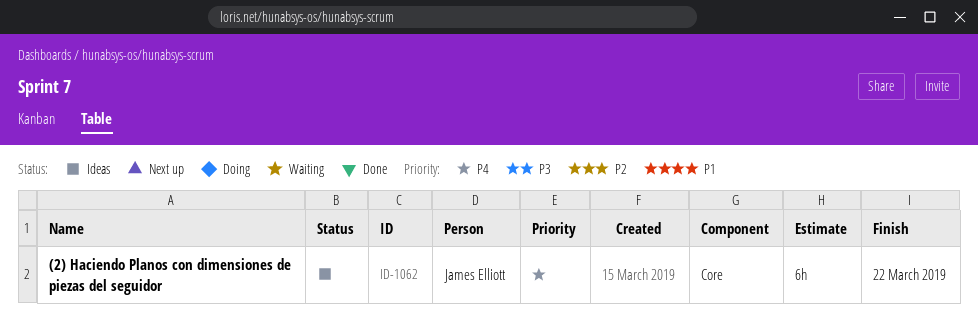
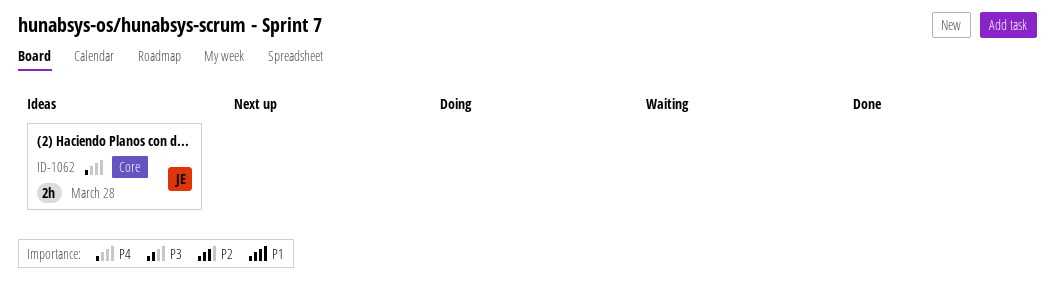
ID-1062, estimate: 6h -> 2h
ID-1062, due: Mar 22 -> Mar 28

